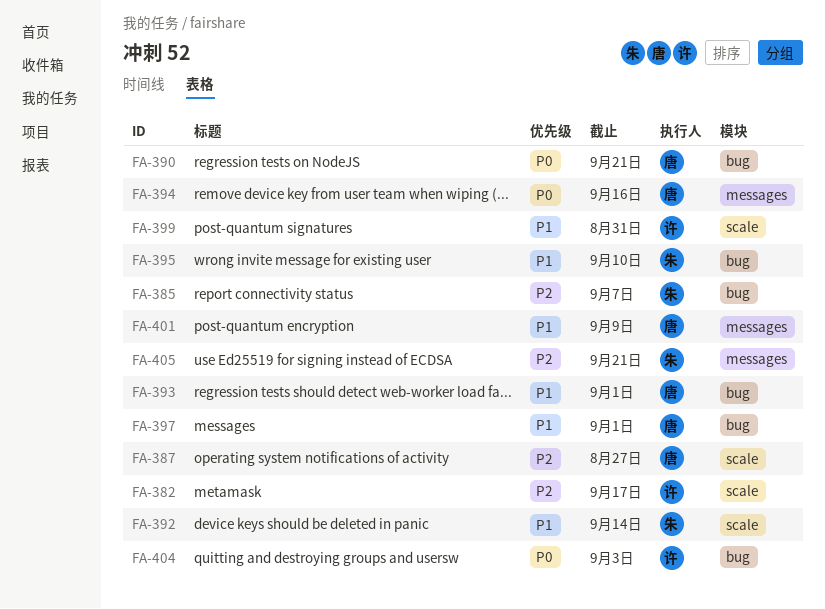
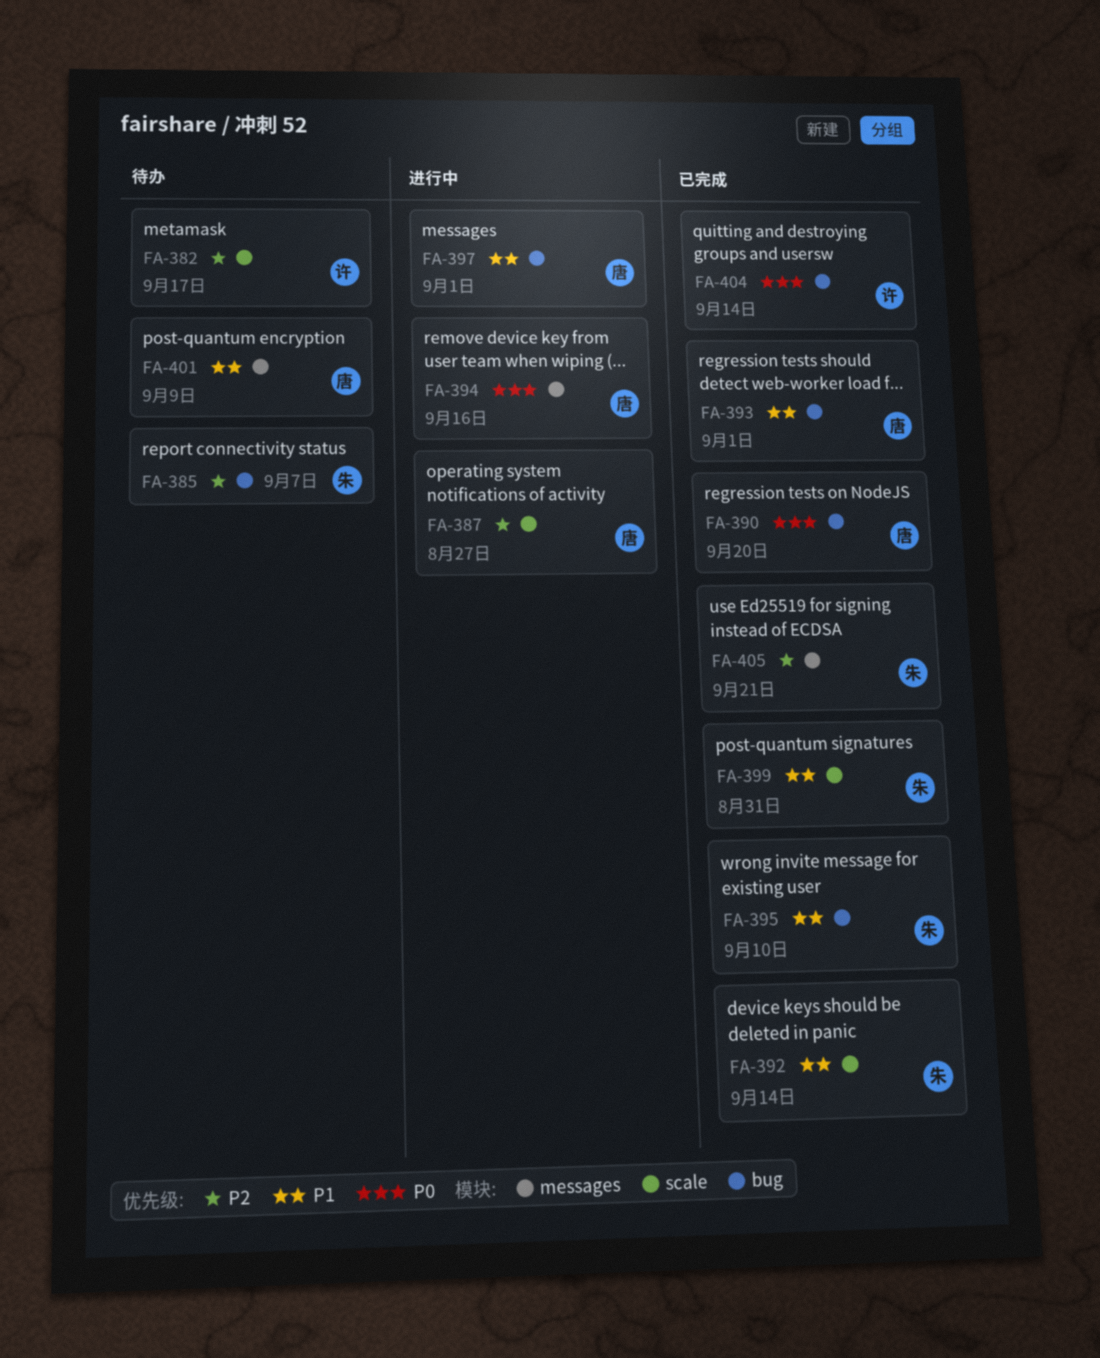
FA-390, due: Sep 21 -> Sep 20
FA-399, owner: 许 -> 朱
FA-404, due: Sep 3 -> Sep 14

